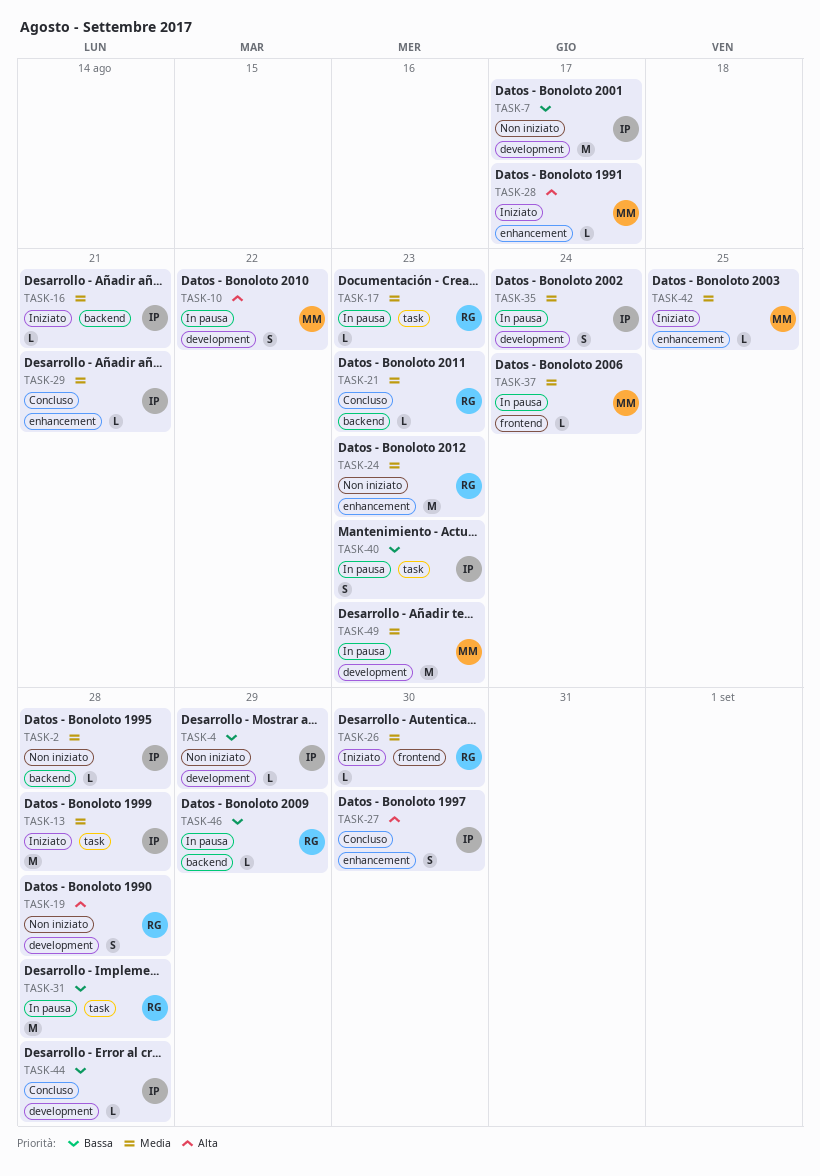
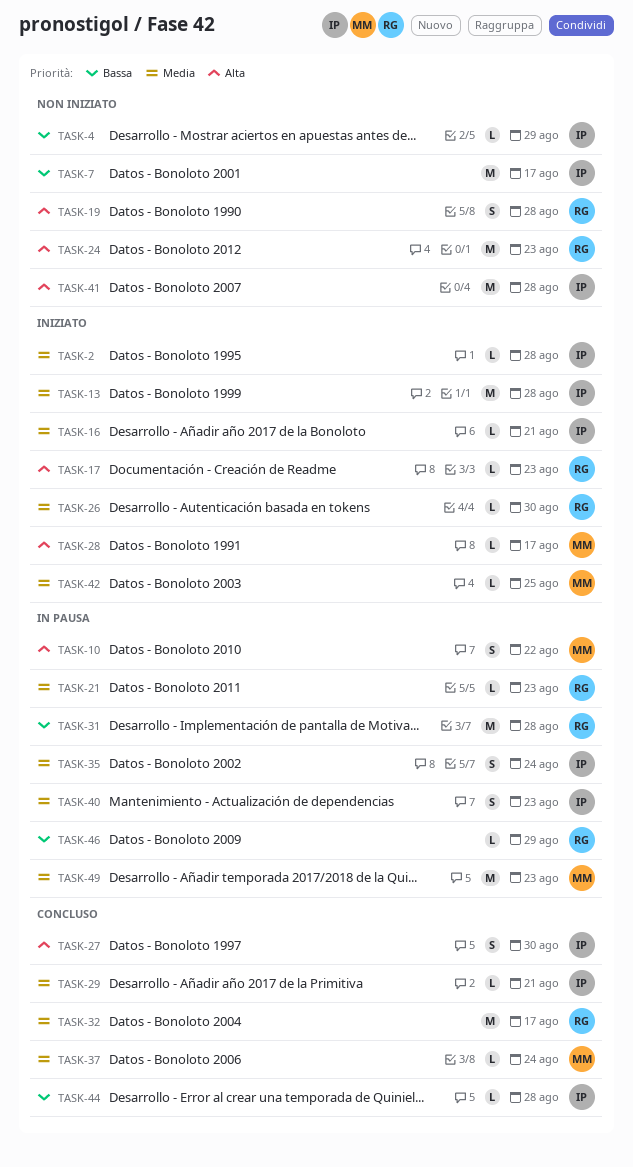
TASK-2, status: Non iniziato -> Iniziato
TASK-17, status: In pausa -> Iniziato
TASK-17, priority: Media -> Alta
TASK-21, status: Concluso -> In pausa
TASK-24, priority: Media -> Alta
TASK-32: none -> present
TASK-37, status: In pausa -> Concluso
TASK-40, priority: Bassa -> Media
TASK-41: none -> present

